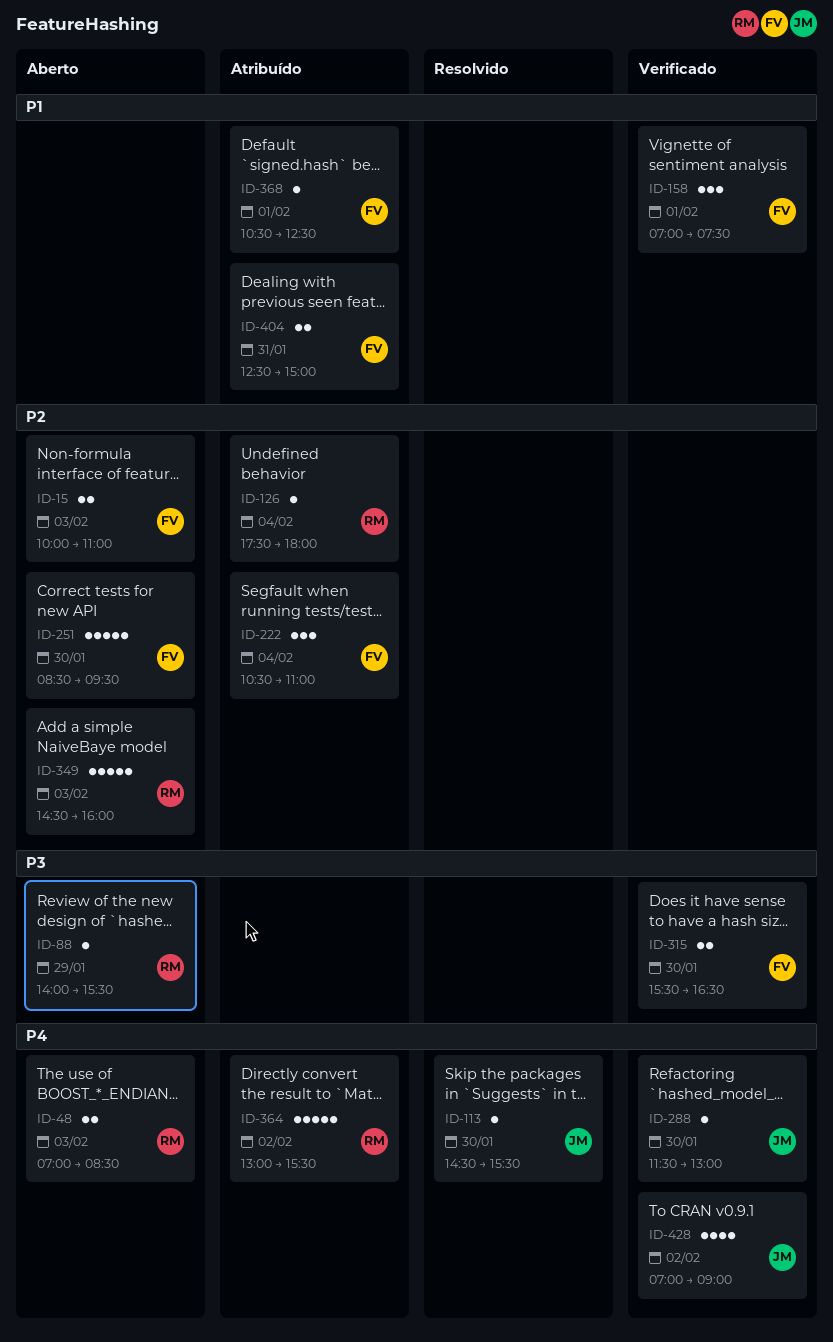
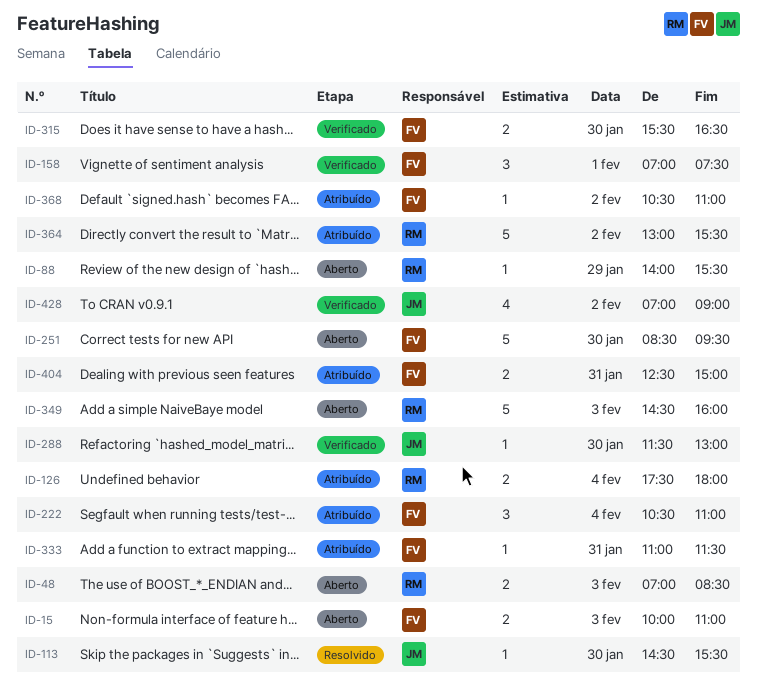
ID-126, estimate: 1 -> 2
ID-333: none -> present
ID-368, day: Feb 1 -> Feb 2
ID-368, ends: 12:30 -> 11:00

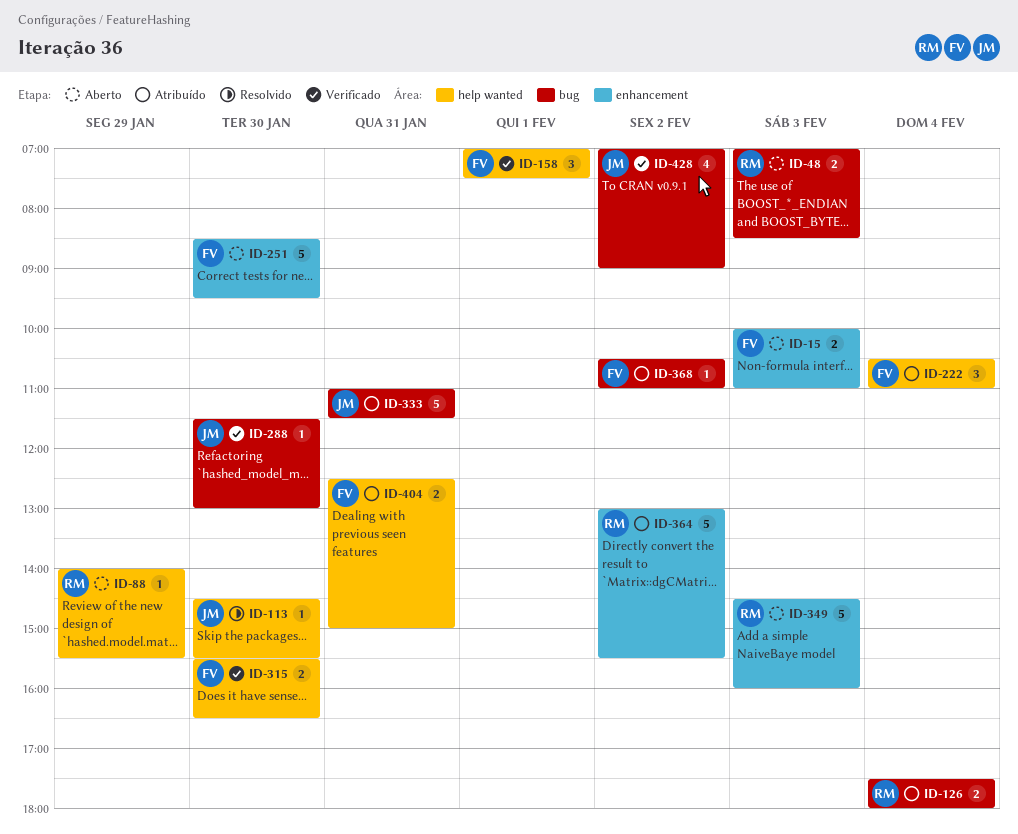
ID-333, owner: FV -> JM
ID-333, estimate: 1 -> 5

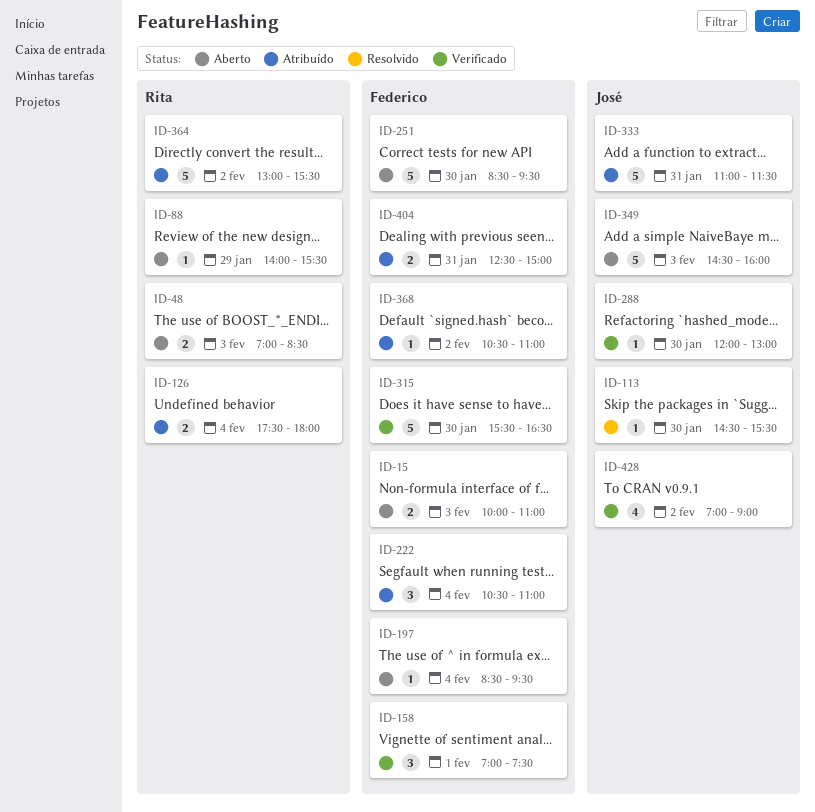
ID-197: none -> present
ID-288, begins: 11:30 -> 12:00
ID-315, estimate: 2 -> 5
ID-349, owner: Rita -> José

